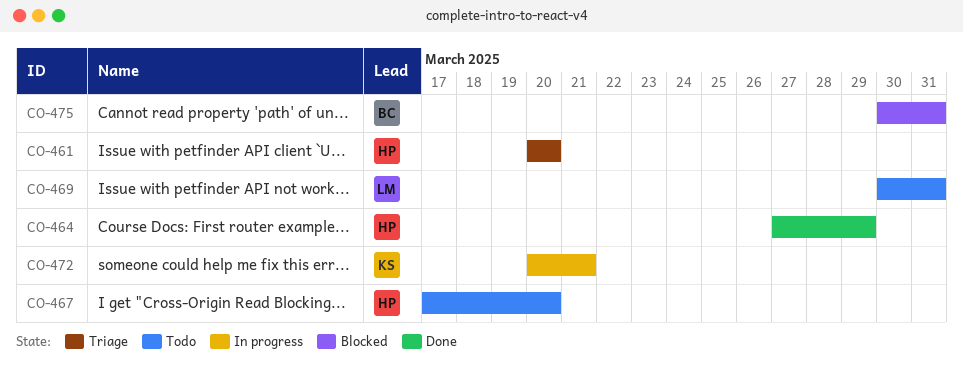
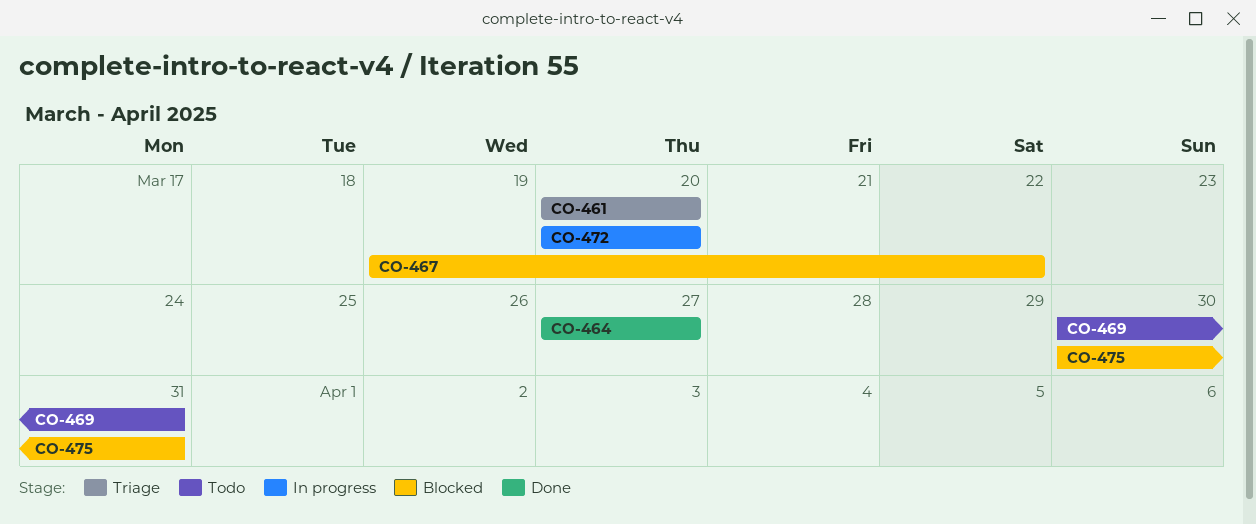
CO-464, due: Mar 29 -> Mar 27
CO-467, status: Todo -> Blocked
CO-467, start: Mar 17 -> Mar 19
CO-467, due: Mar 20 -> Mar 22
CO-472, due: Mar 21 -> Mar 20

